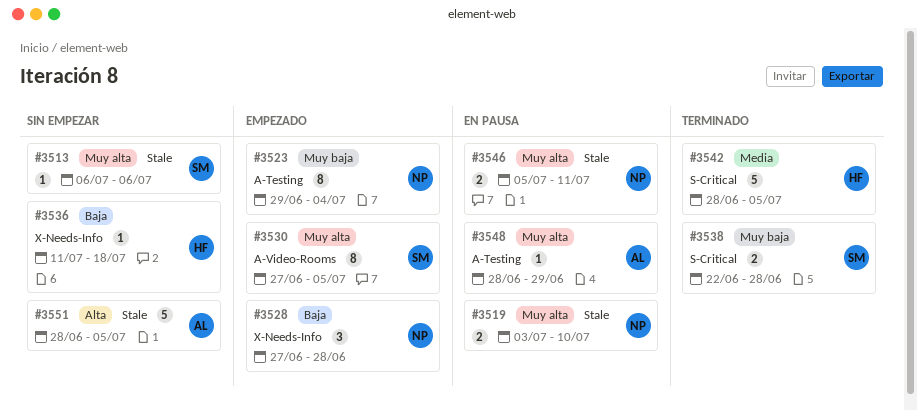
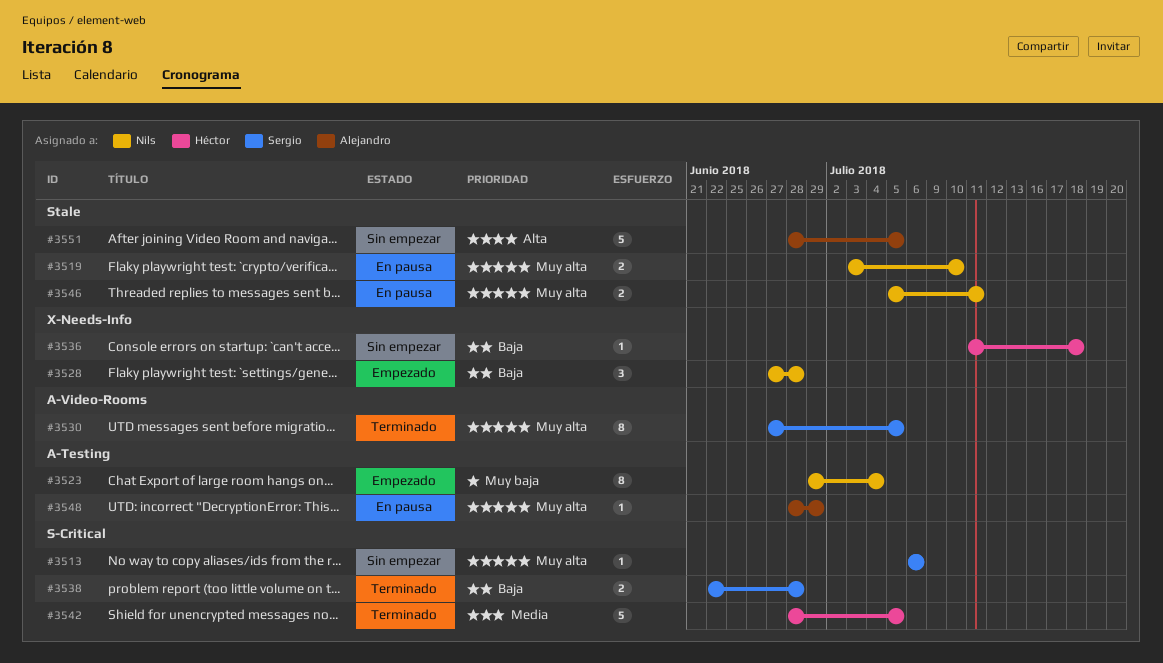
#3513, label: Stale -> S-Critical
#3530, status: Empezado -> Terminado
#3538, priority: Muy baja -> Baja

